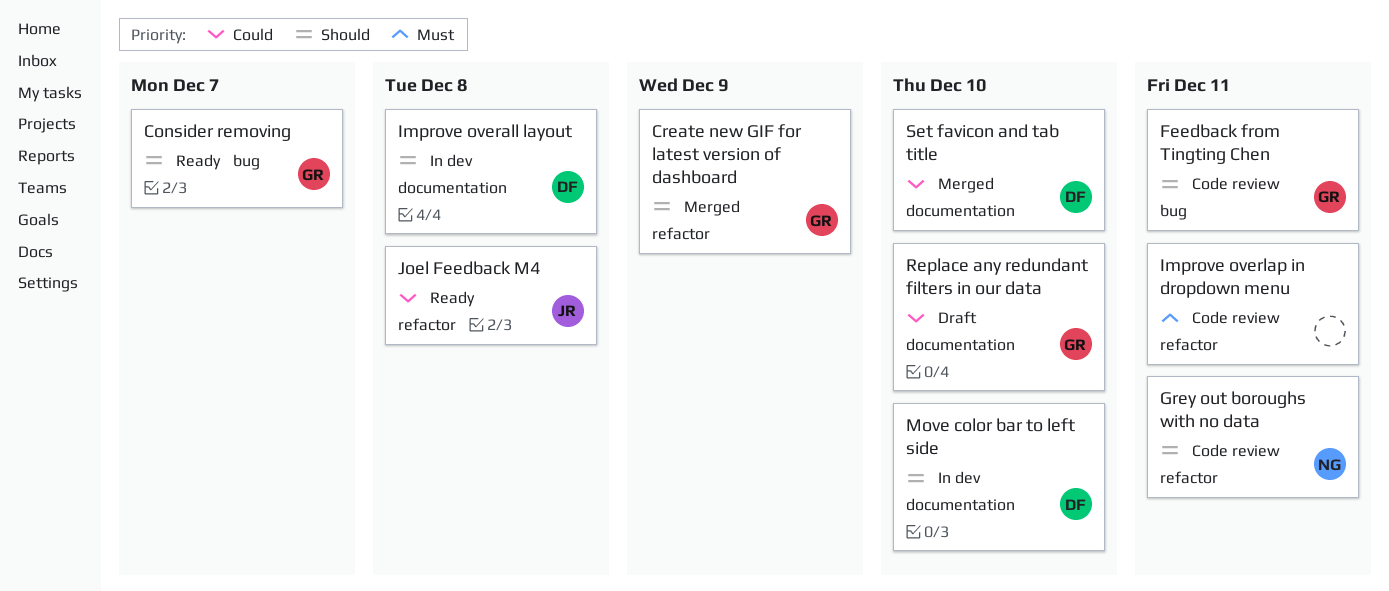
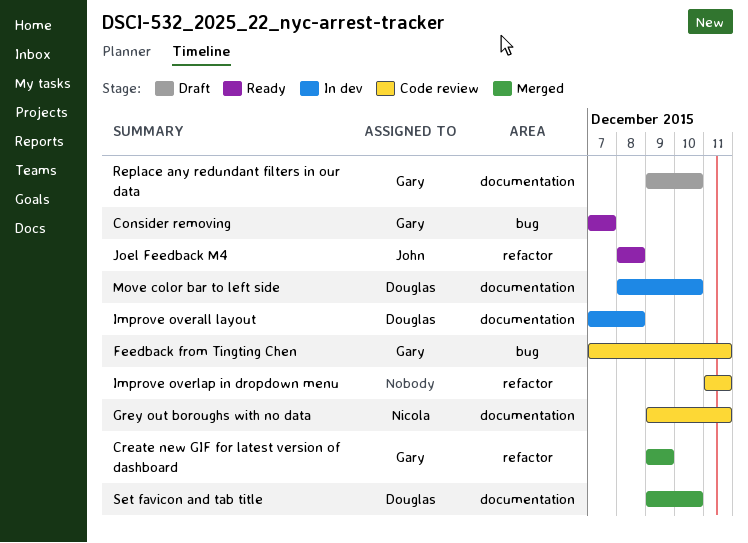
Grey out boroughs with no data, label: refactor -> documentation

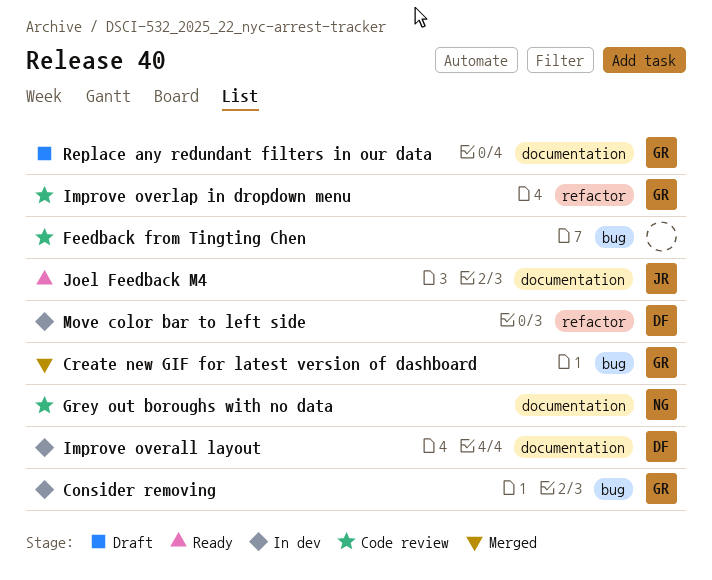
Consider removing, status: Ready -> In dev
Create new GIF for latest version of dashboard, label: refactor -> bug
Feedback from Tingting Chen, owner: Gary -> none
Improve overlap in dropdown menu, owner: none -> Gary
Joel Feedback M4, label: refactor -> documentation
Move color bar to left side, label: documentation -> refactor
Set favicon and tab title: present -> none

